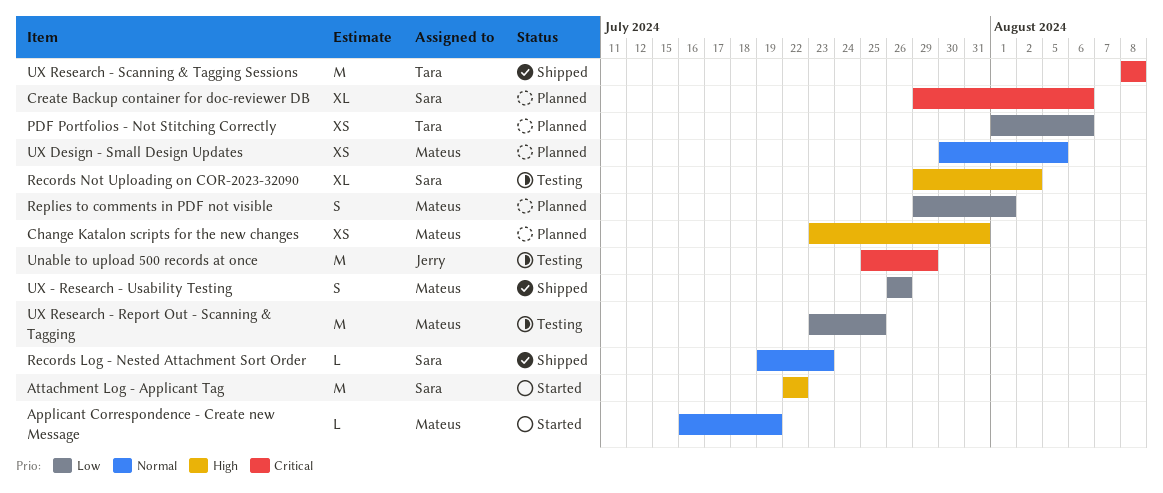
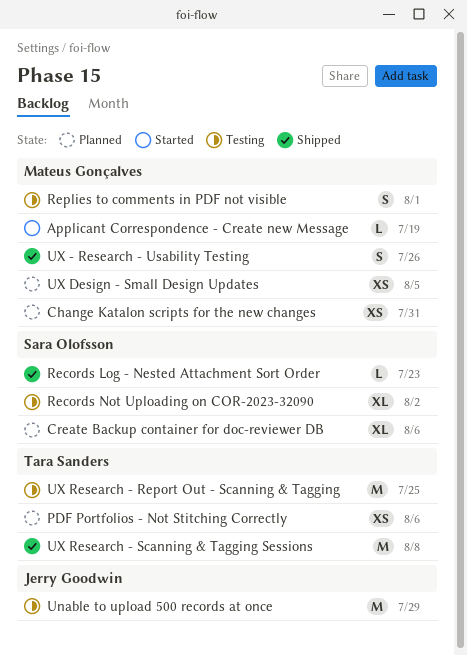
Attachment Log - Applicant Tag: present -> none
Replies to comments in PDF not visible, status: Planned -> Testing
UX Research - Report Out - Scanning & Tagging, owner: Mateus Gonçalves -> Tara Sanders

